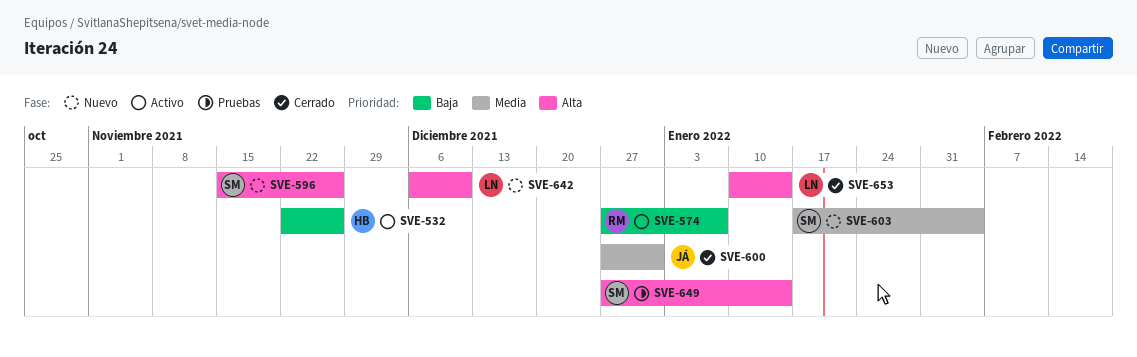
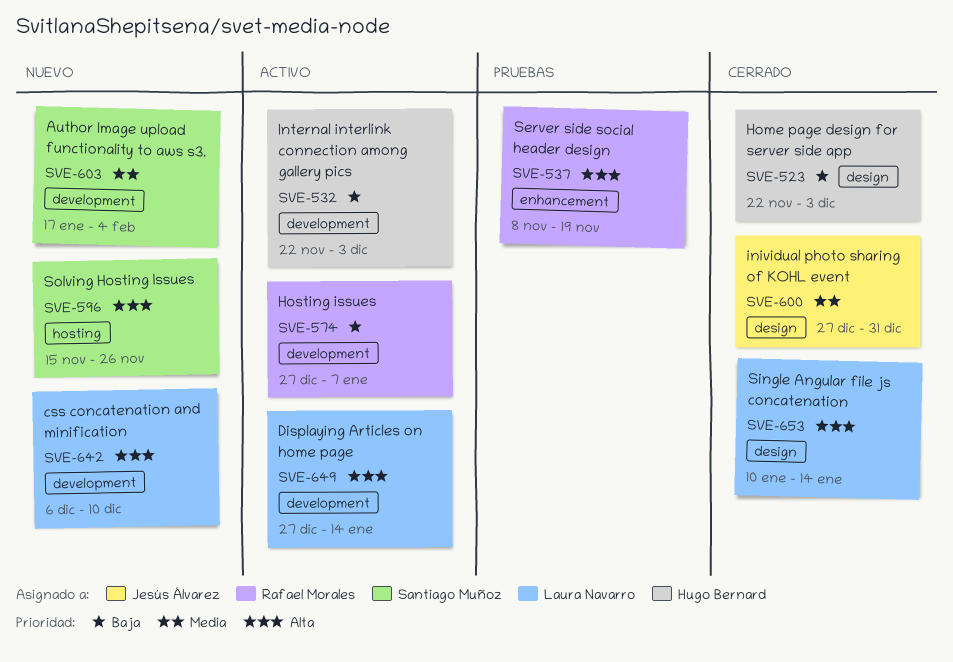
SVE-523: none -> present
SVE-532, due: Nov 26 -> Dec 3
SVE-537: none -> present
SVE-649, status: Pruebas -> Activo
SVE-649, owner: Santiago Muñoz -> Laura Navarro

